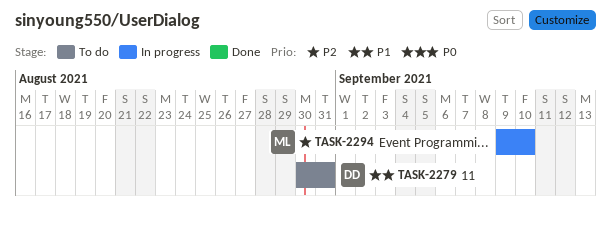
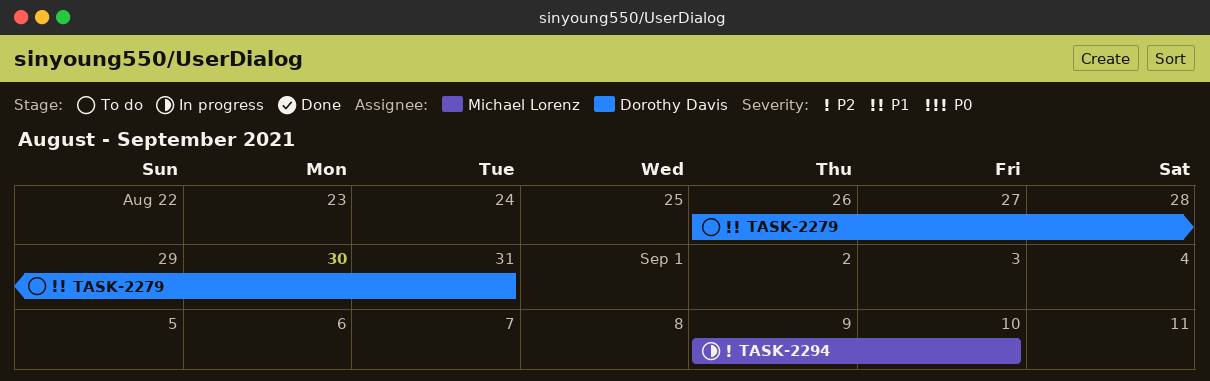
TASK-2279, start: Aug 30 -> Aug 26

